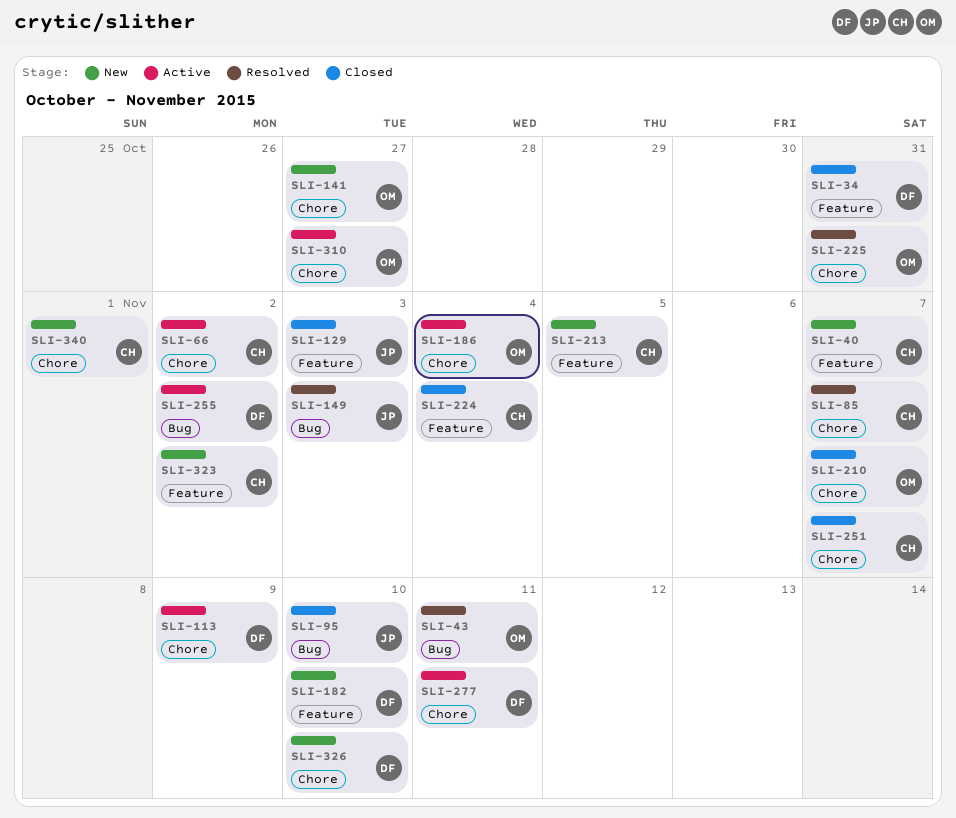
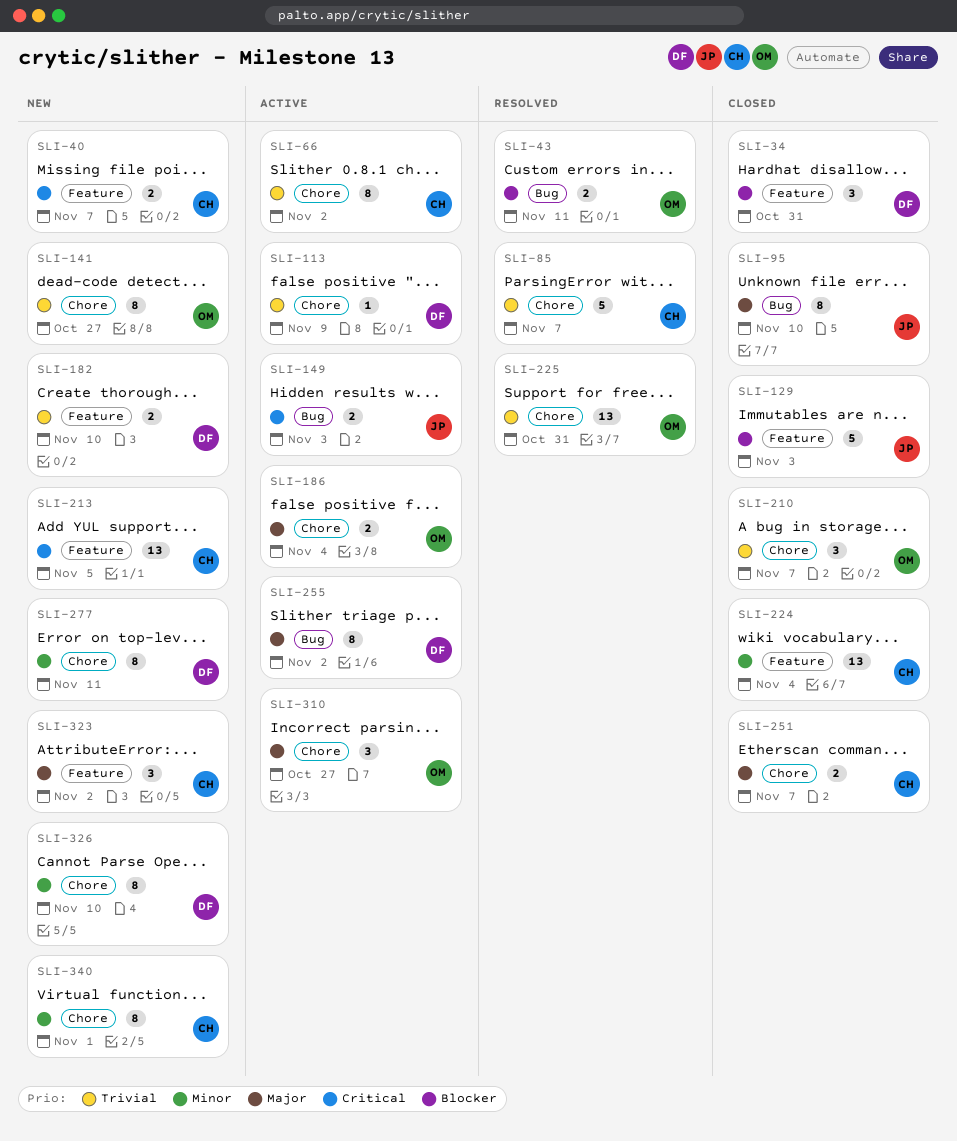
SLI-149, status: Resolved -> Active
SLI-277, status: Active -> New

